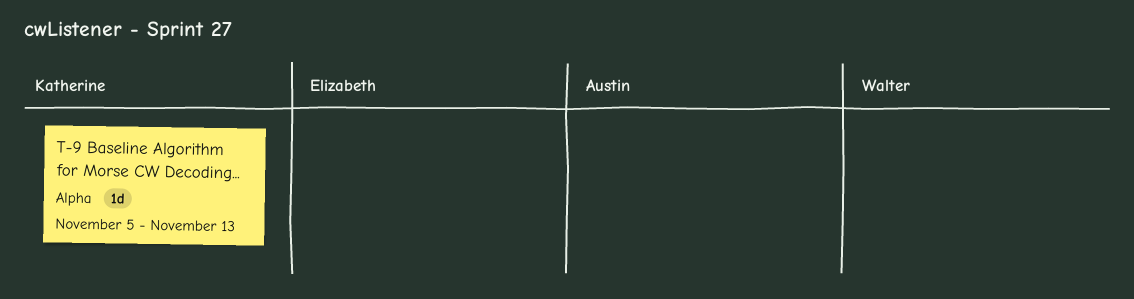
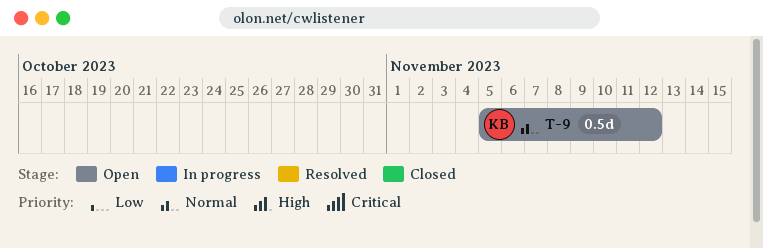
T-9, estimate: 1d -> 0.5d
T-9, due: Nov 13 -> Nov 12

